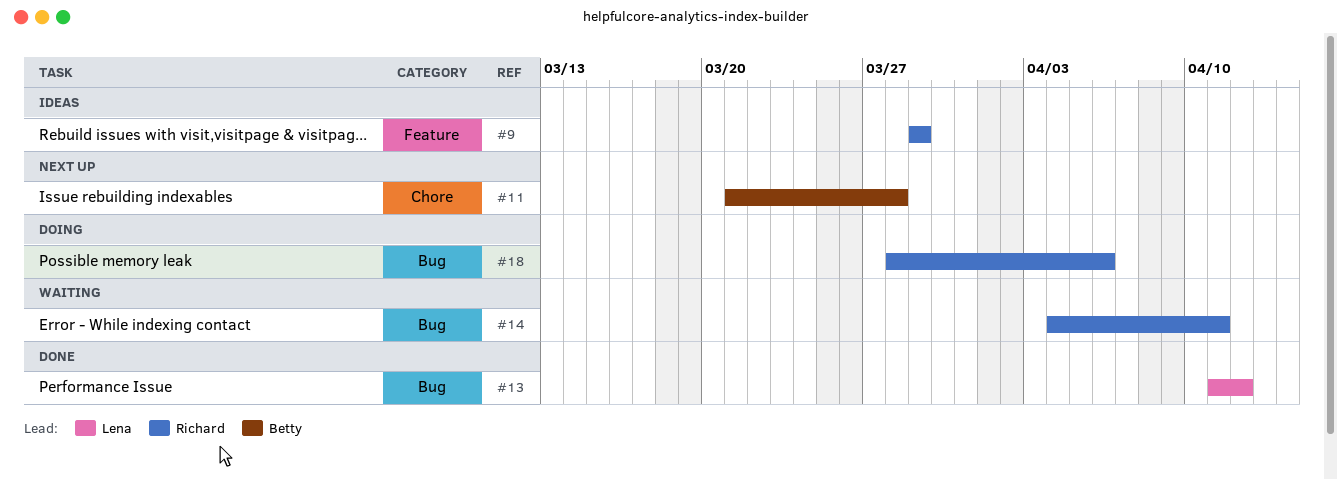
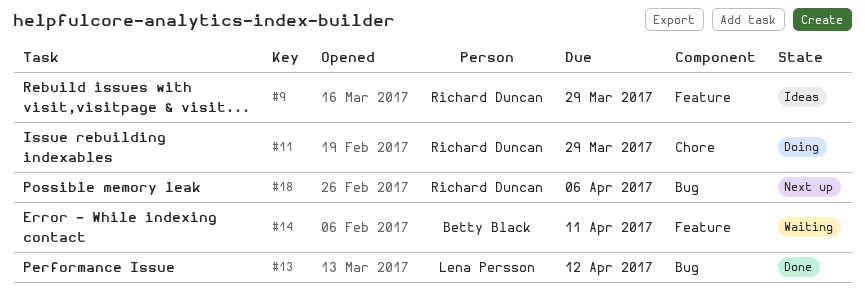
#11, status: Next up -> Doing
#11, owner: Betty Black -> Richard Duncan
#11, due: Mar 28 -> Mar 29
#14, owner: Richard Duncan -> Betty Black
#14, label: Bug -> Feature
#18, status: Doing -> Next up

